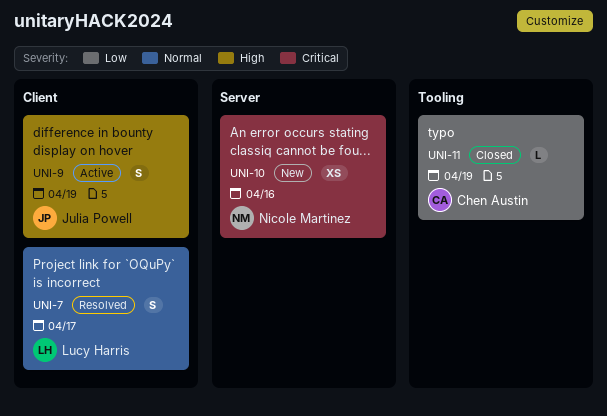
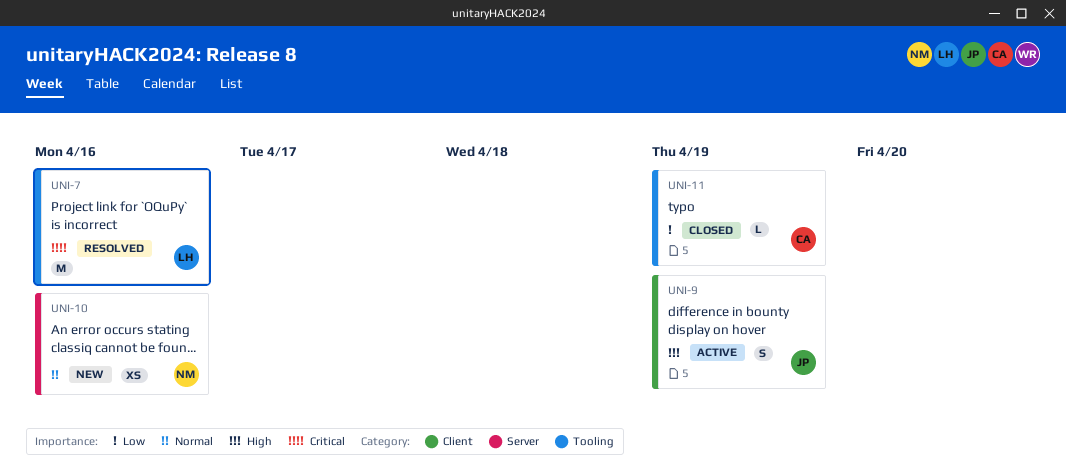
UNI-7, priority: Normal -> Critical
UNI-7, label: Client -> Tooling
UNI-7, estimate: S -> M
UNI-7, due: Apr 17 -> Apr 16
UNI-10, priority: Critical -> Normal

